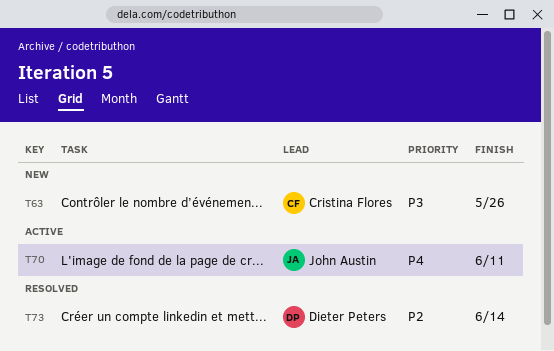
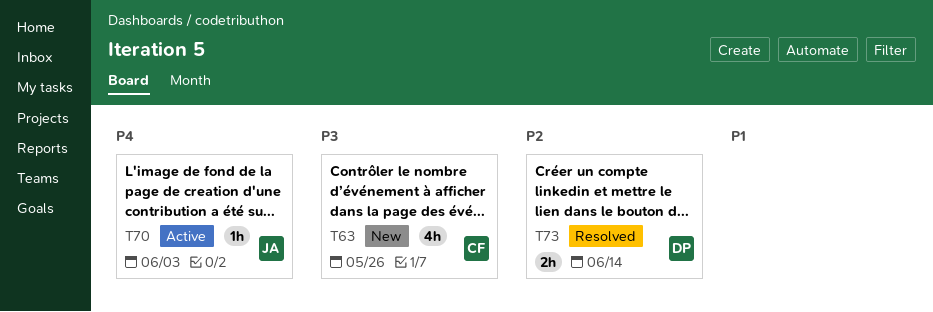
T70, due: Jun 11 -> Jun 3

